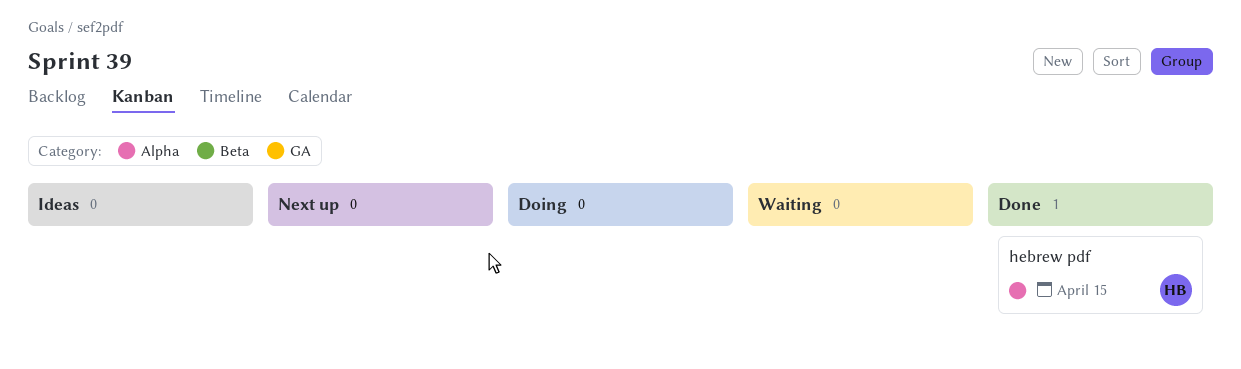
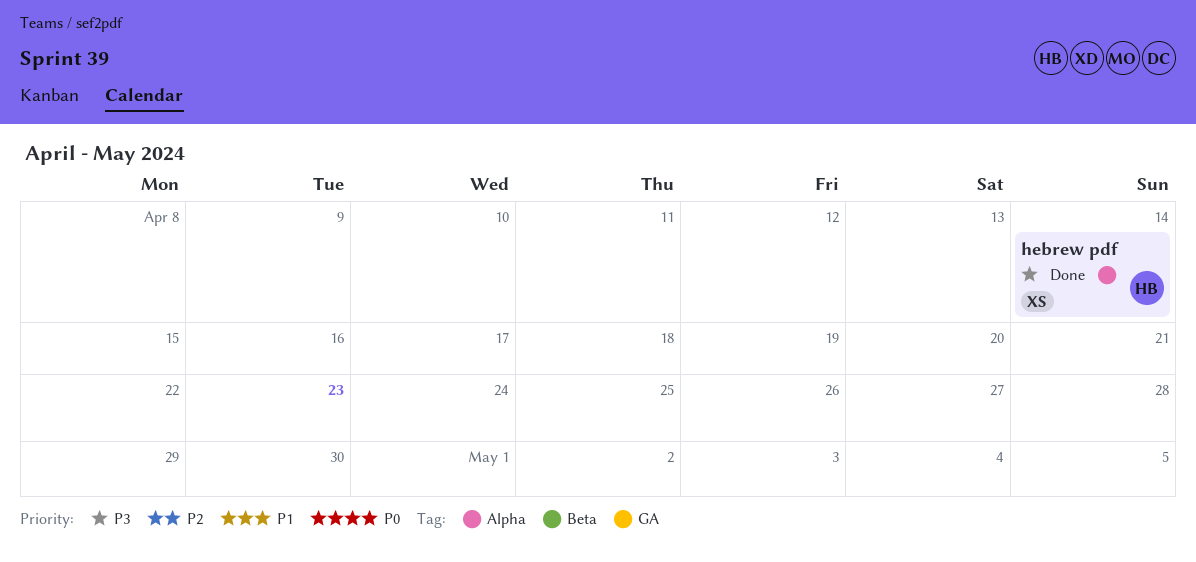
hebrew pdf, due: Apr 15 -> Apr 14

